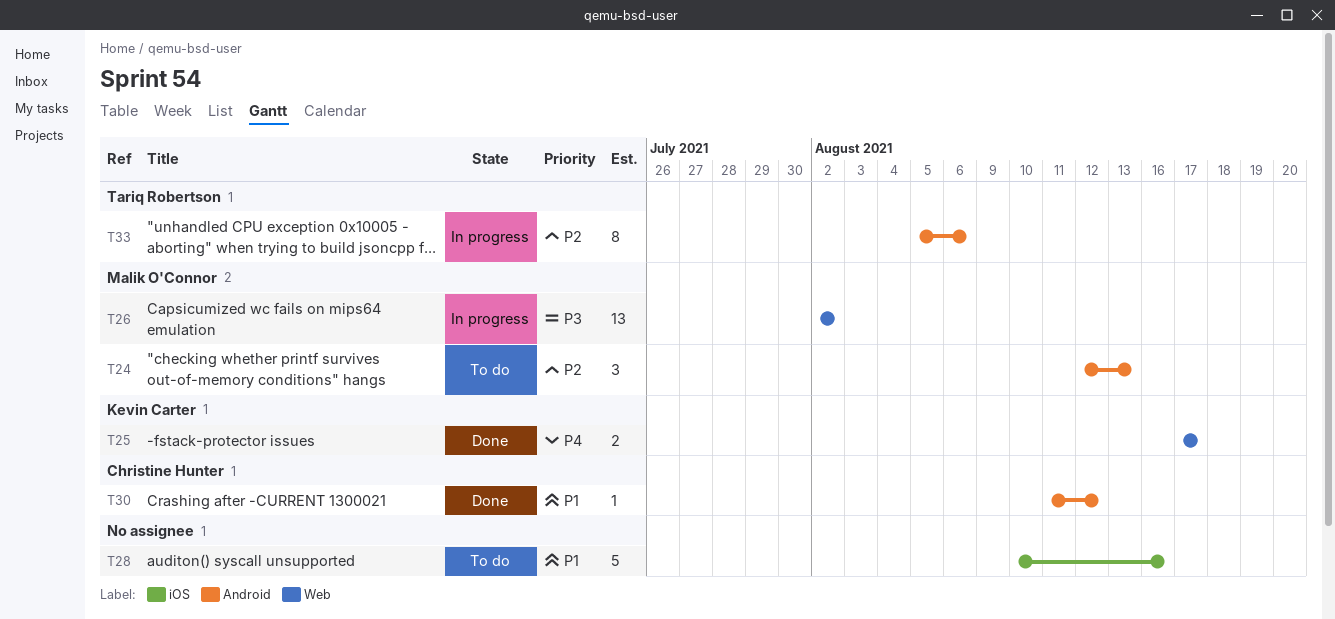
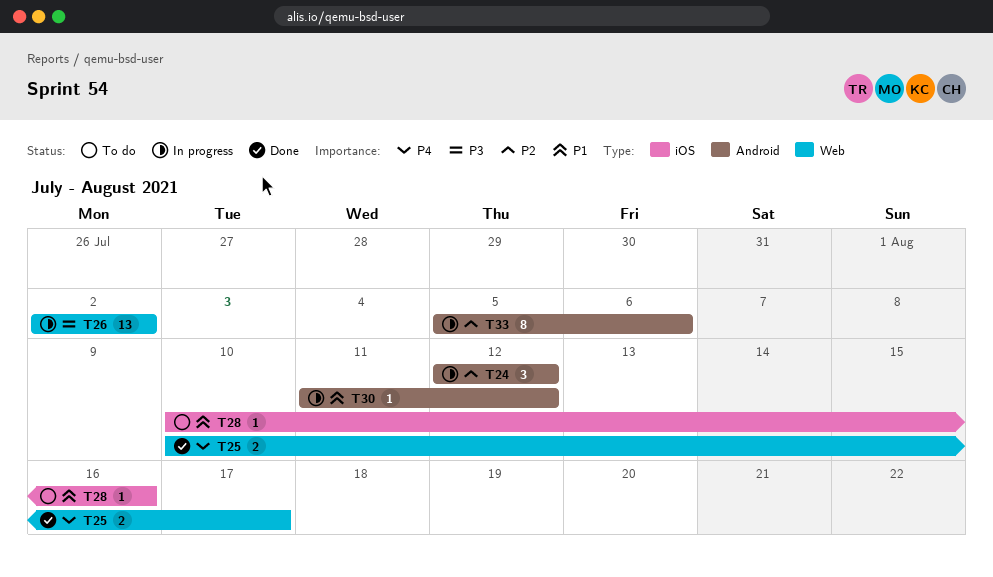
T24, status: To do -> In progress
T24, due: Aug 13 -> Aug 12
T25, start: Aug 17 -> Aug 10
T28, estimate: 5 -> 1
T30, status: Done -> In progress

